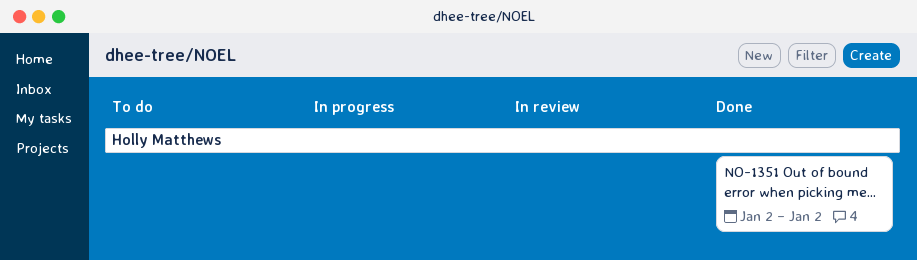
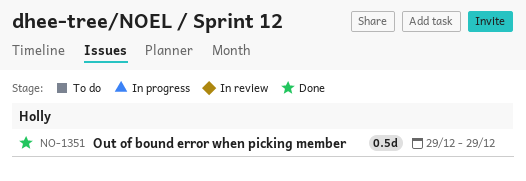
NO-1351, start: Jan 2 -> Dec 29
NO-1351, due: Jan 2 -> Dec 29

